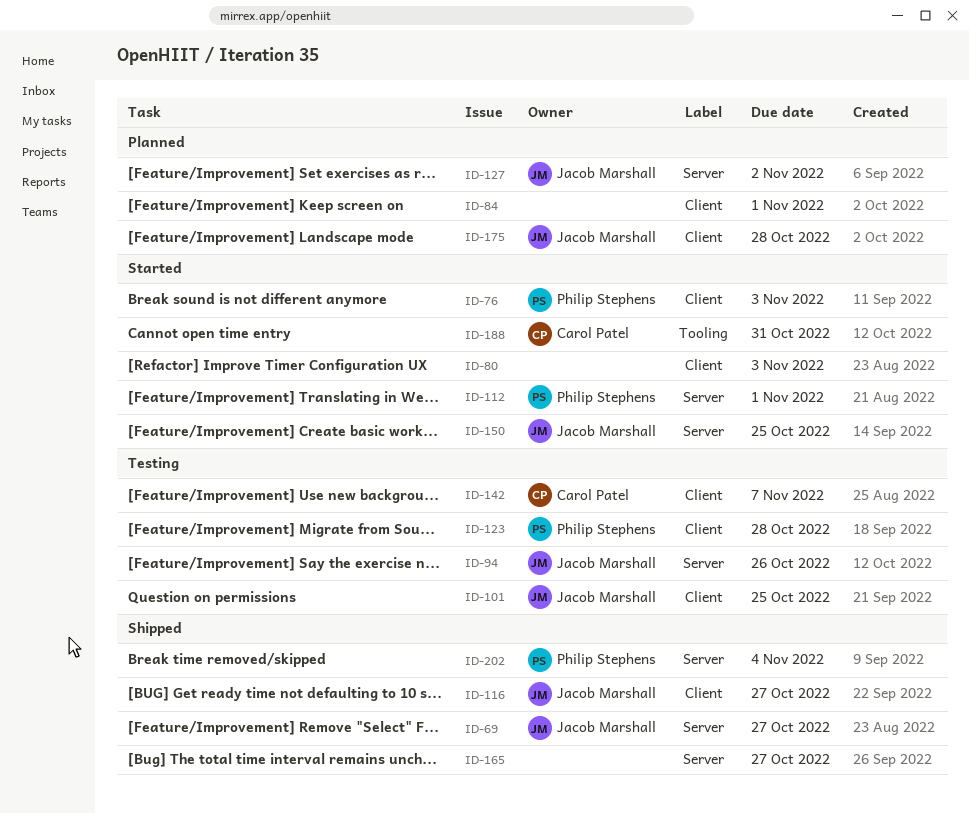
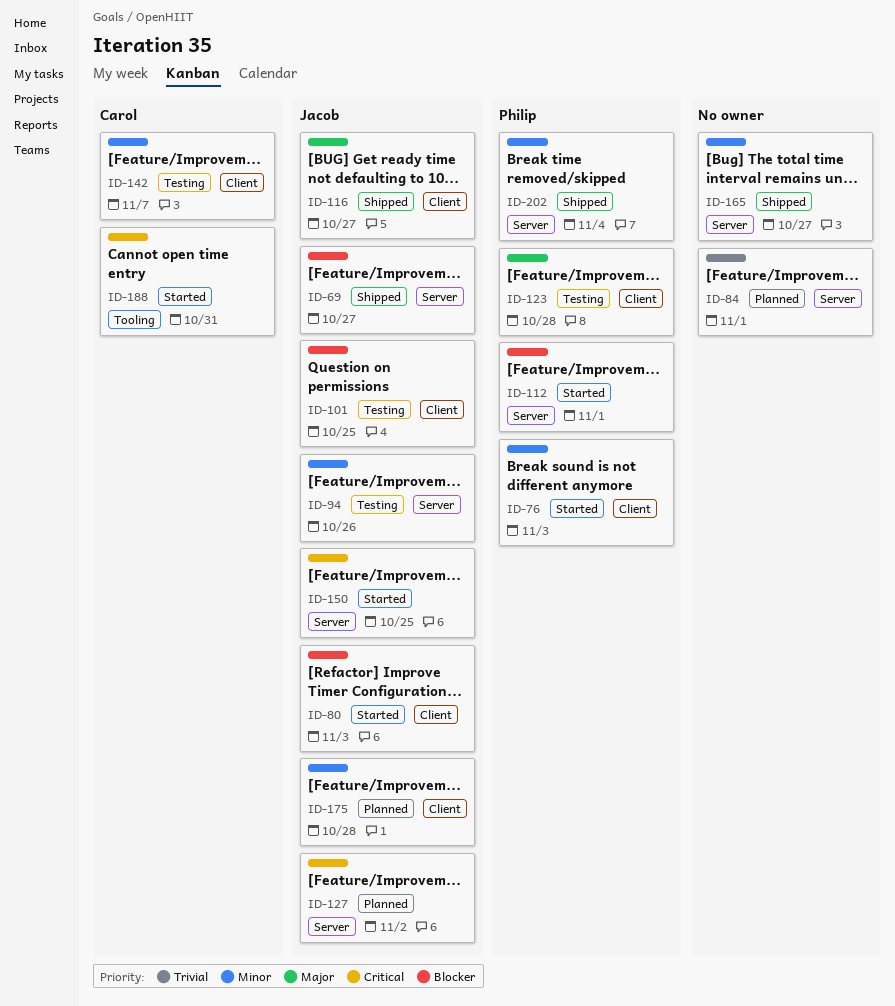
ID-80, owner: none -> Jacob Marshall
ID-84, label: Client -> Server

